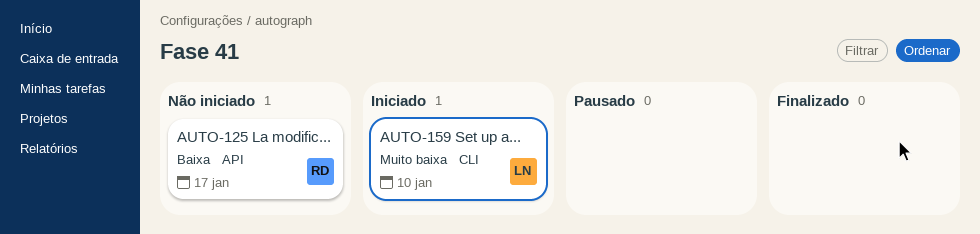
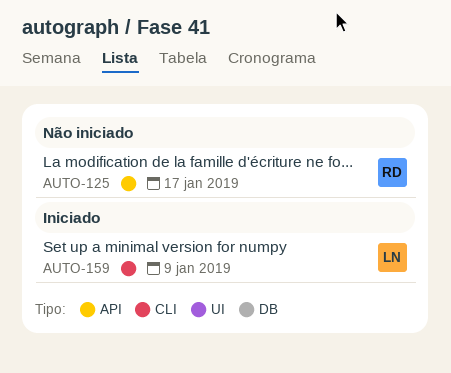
AUTO-159, due: Jan 10 -> Jan 9

